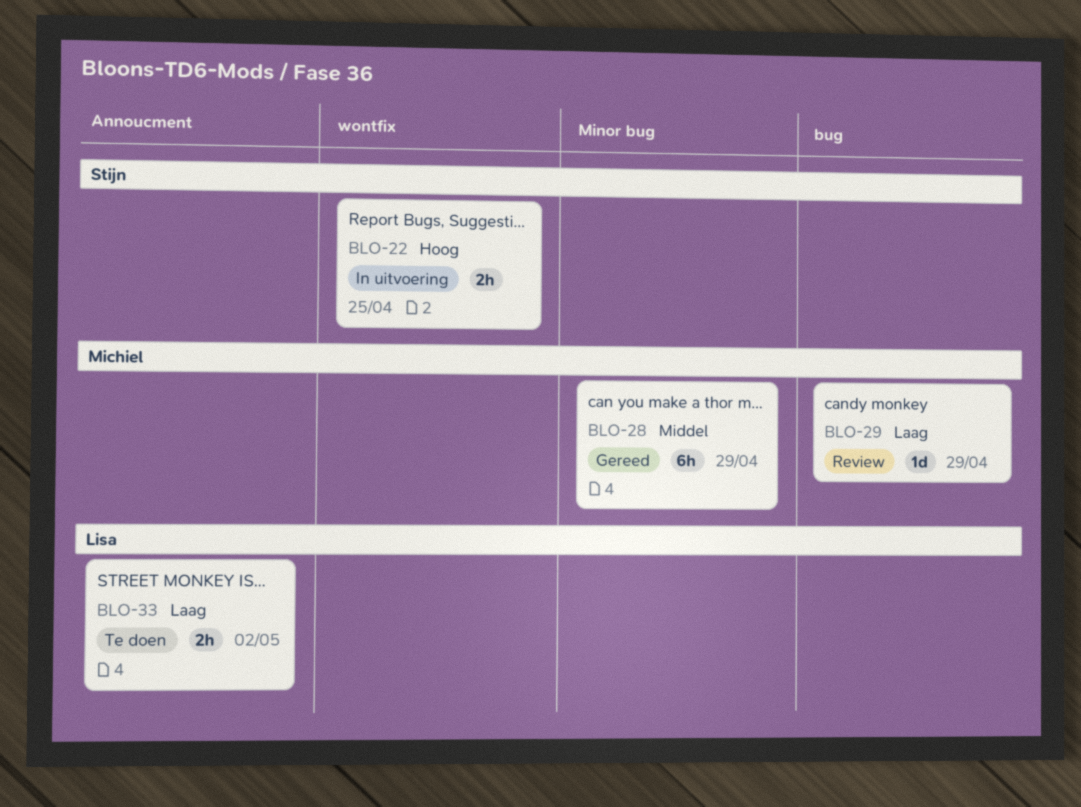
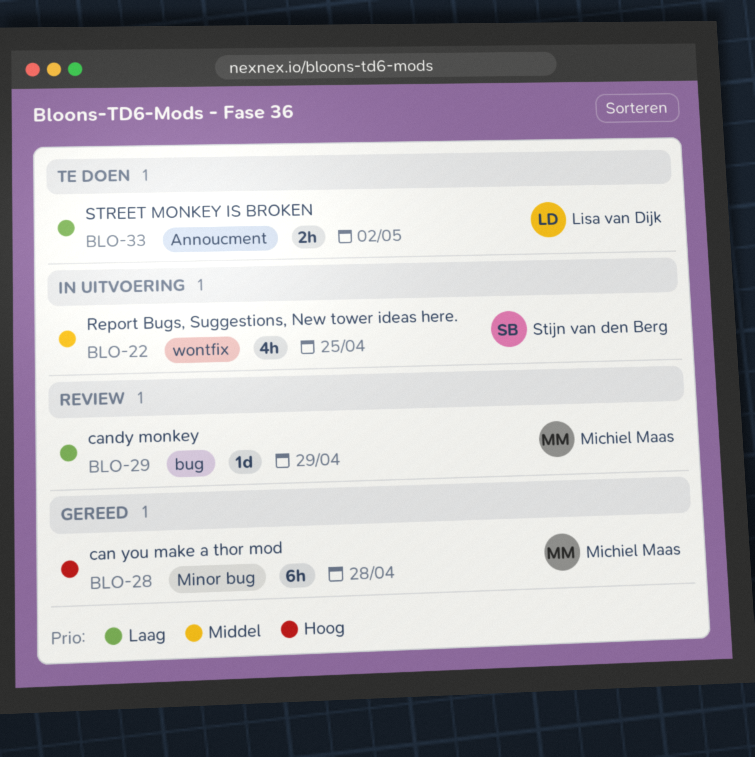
BLO-22, priority: Hoog -> Middel
BLO-22, estimate: 2h -> 4h
BLO-28, priority: Middel -> Hoog
BLO-28, due: Apr 29 -> Apr 28

